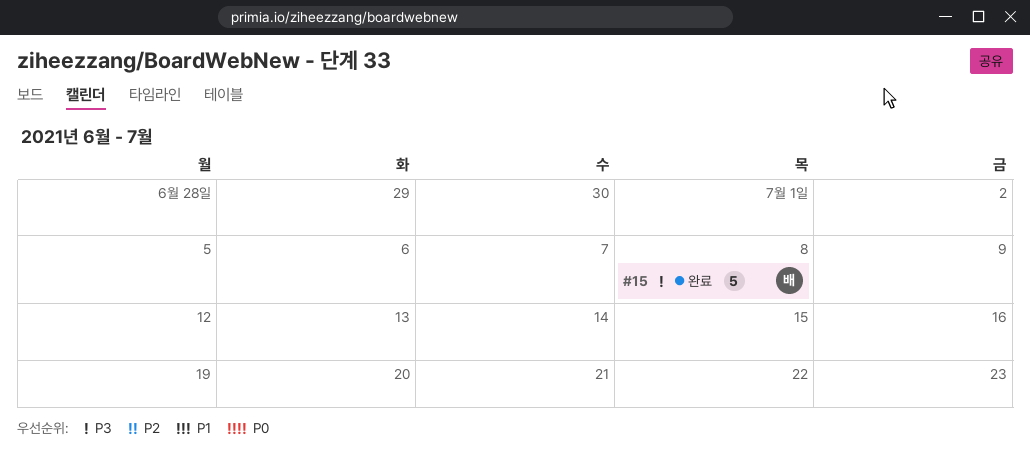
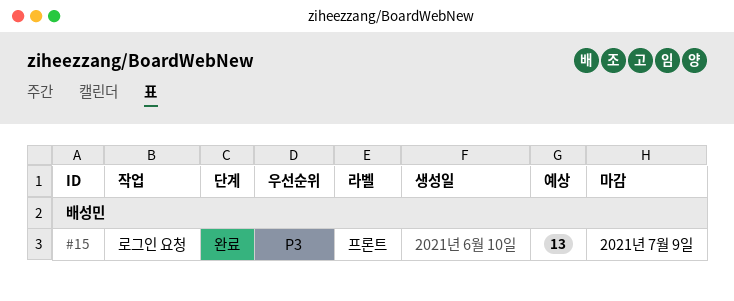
#15, estimate: 5 -> 13
#15, due: Jul 8 -> Jul 9

